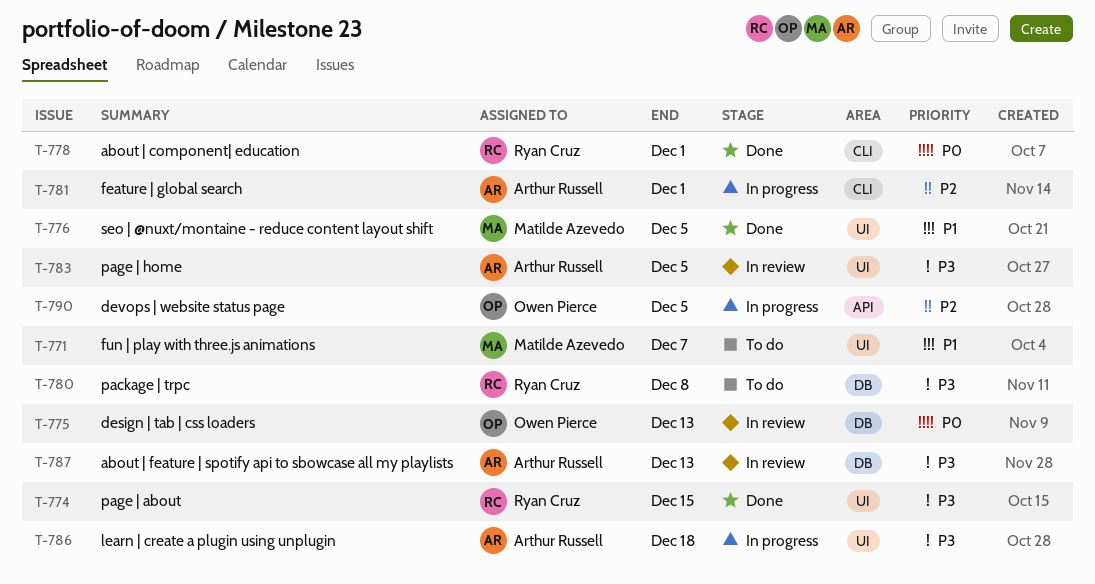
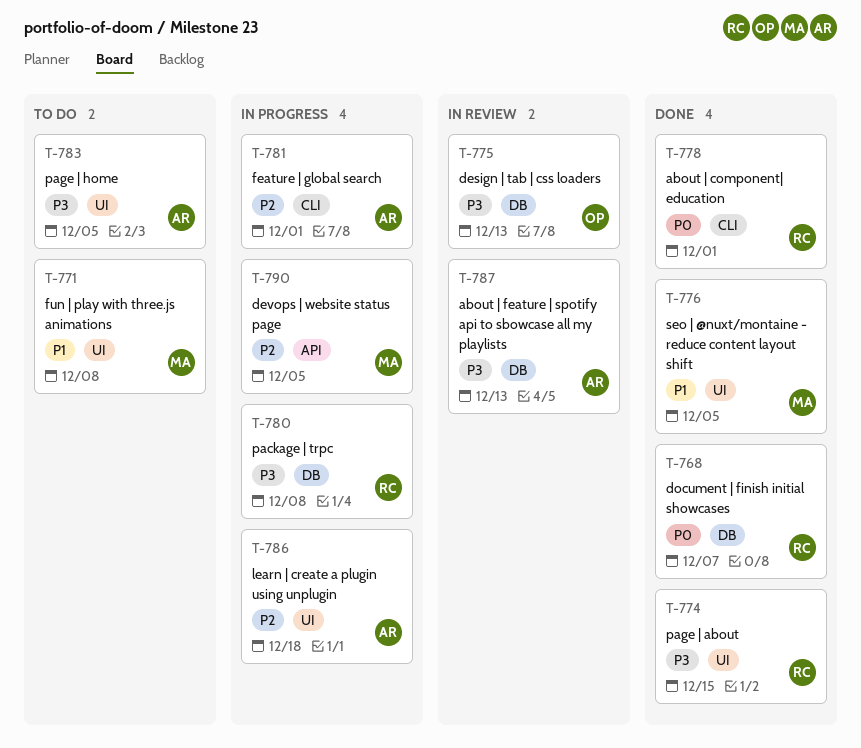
T-768: none -> present
T-771, due: Dec 7 -> Dec 8
T-775, priority: P0 -> P3
T-780, status: To do -> In progress
T-783, status: In review -> To do
T-786, priority: P3 -> P2
T-790, owner: Owen Pierce -> Matilde Azevedo

